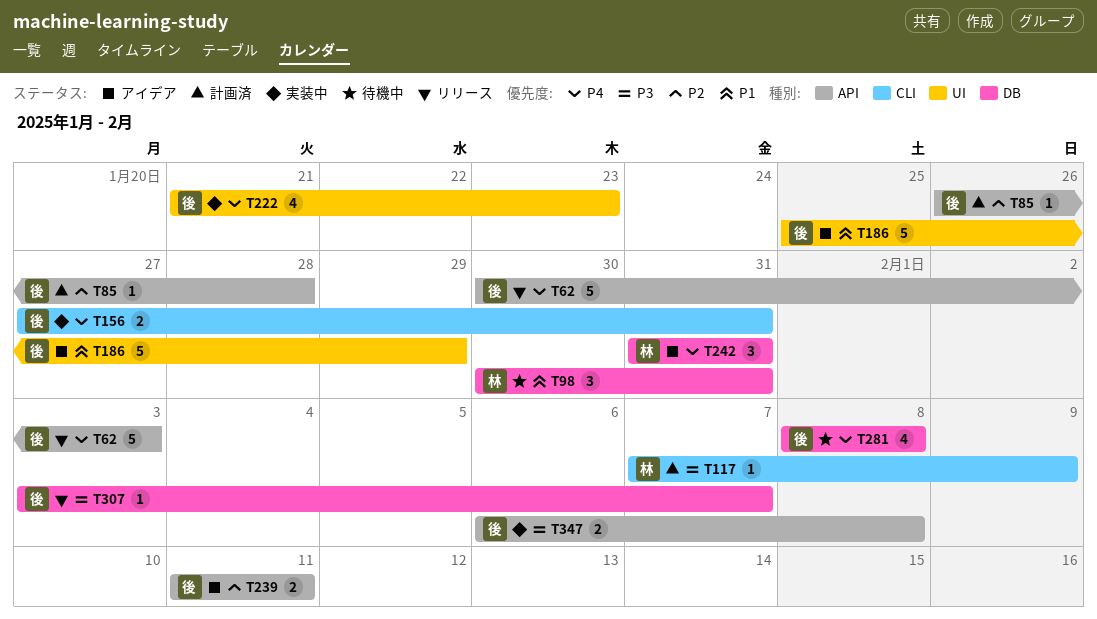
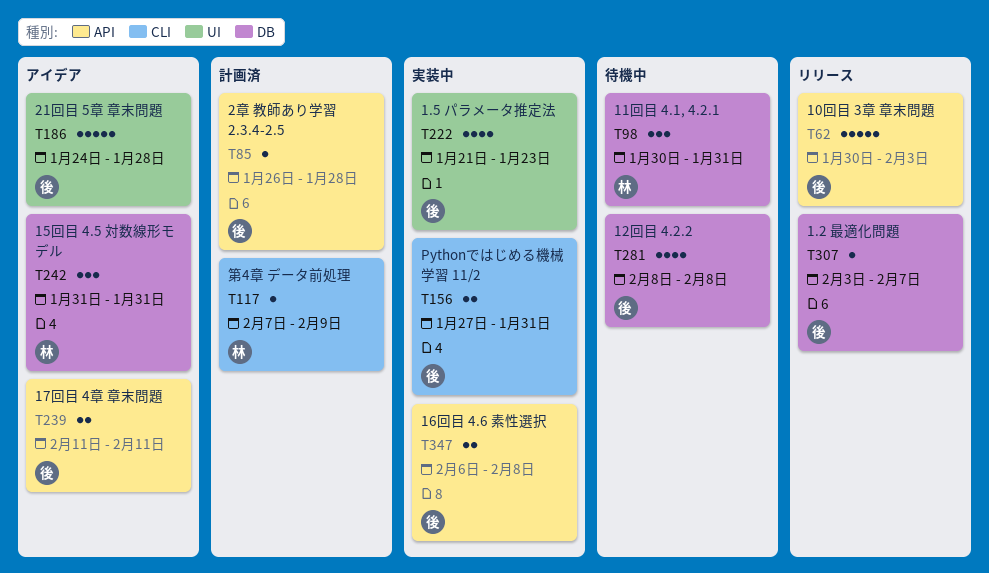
T186, start: Jan 25 -> Jan 24
T186, due: Jan 29 -> Jan 28

